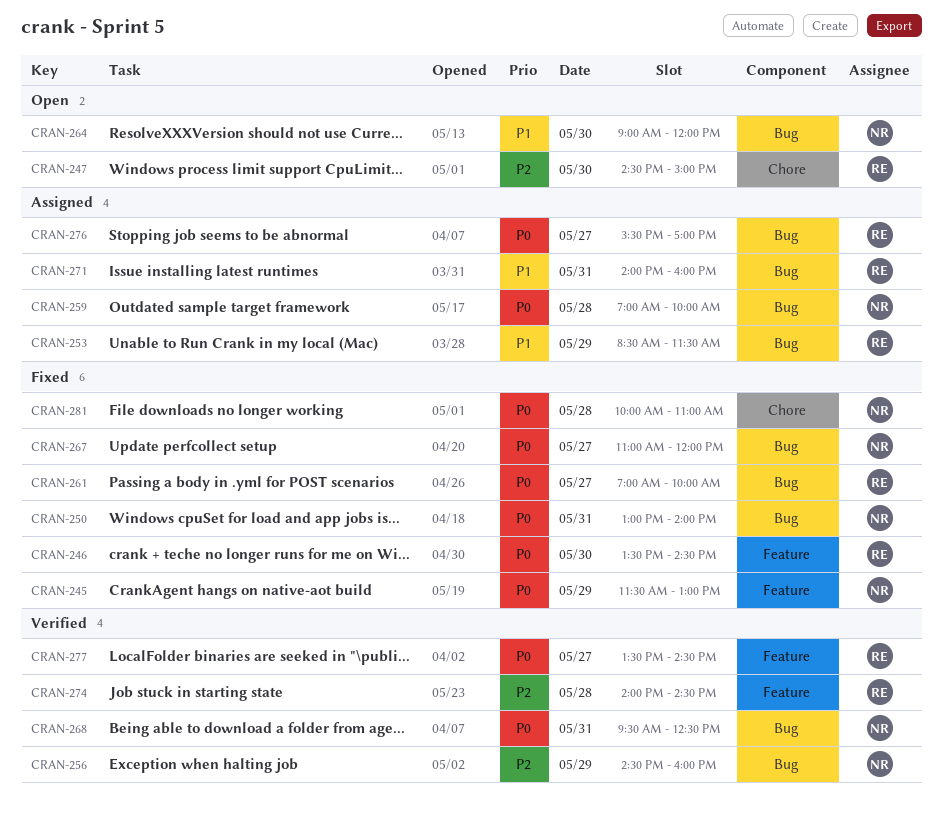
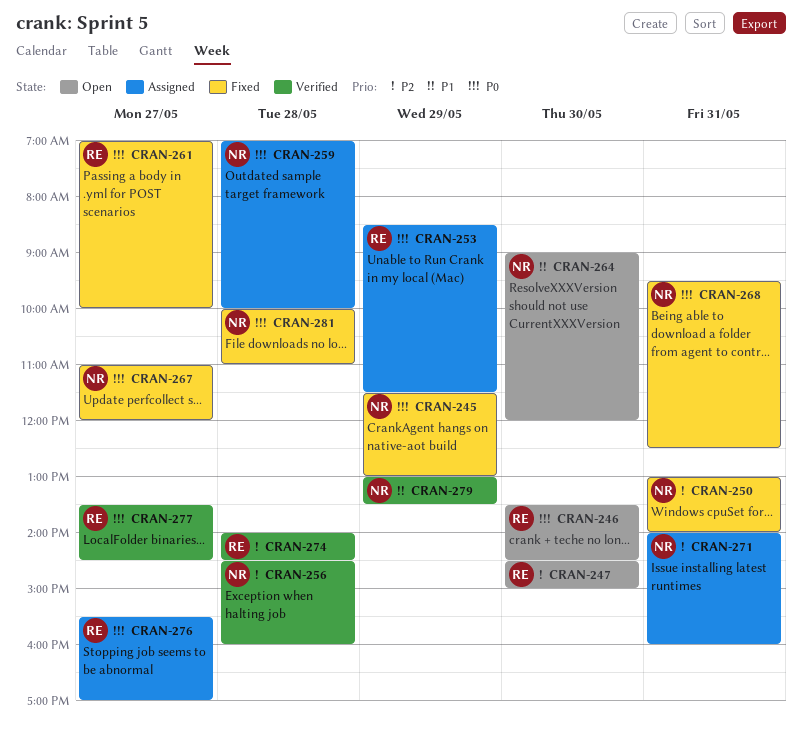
CRAN-246, status: Fixed -> Open
CRAN-250, priority: P0 -> P2
CRAN-253, priority: P1 -> P0
CRAN-256, day: May 29 -> May 28
CRAN-268, status: Verified -> Fixed
CRAN-271, owner: RE -> NR
CRAN-271, priority: P1 -> P2
CRAN-279: none -> present

